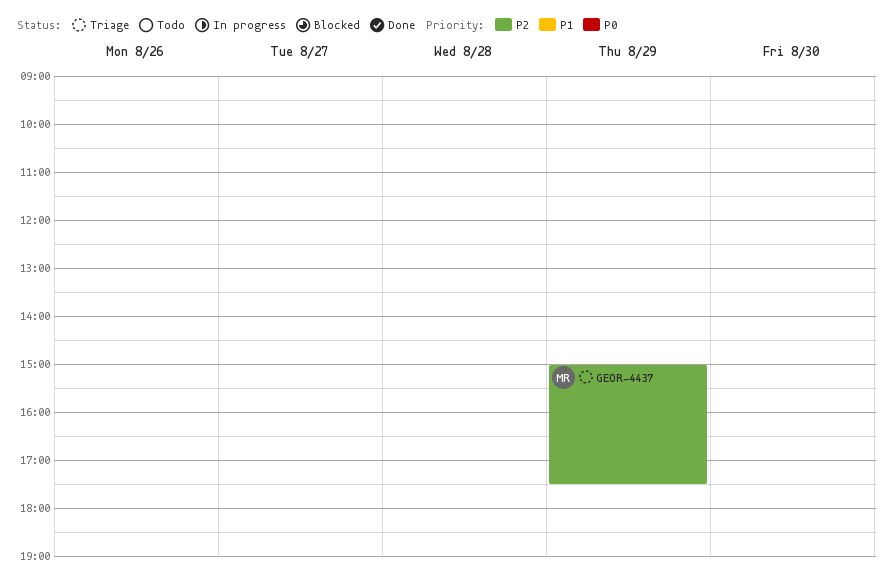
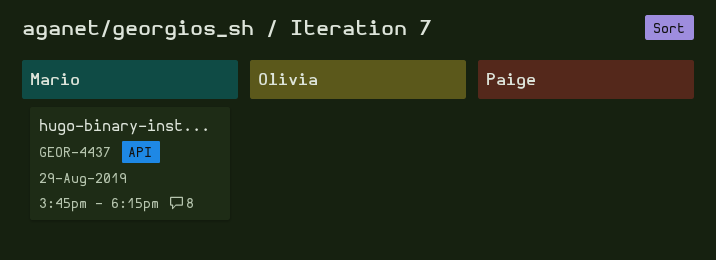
GEOR-4437, begins: 15:00 -> 15:45
GEOR-4437, ends: 17:30 -> 18:15

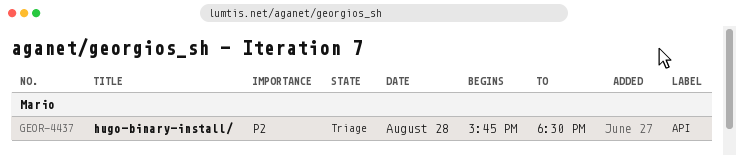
GEOR-4437, day: Aug 29 -> Aug 28
GEOR-4437, ends: 18:15 -> 18:30

